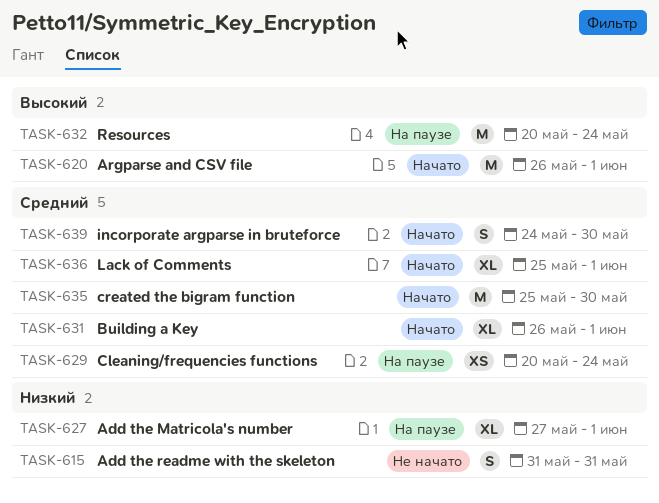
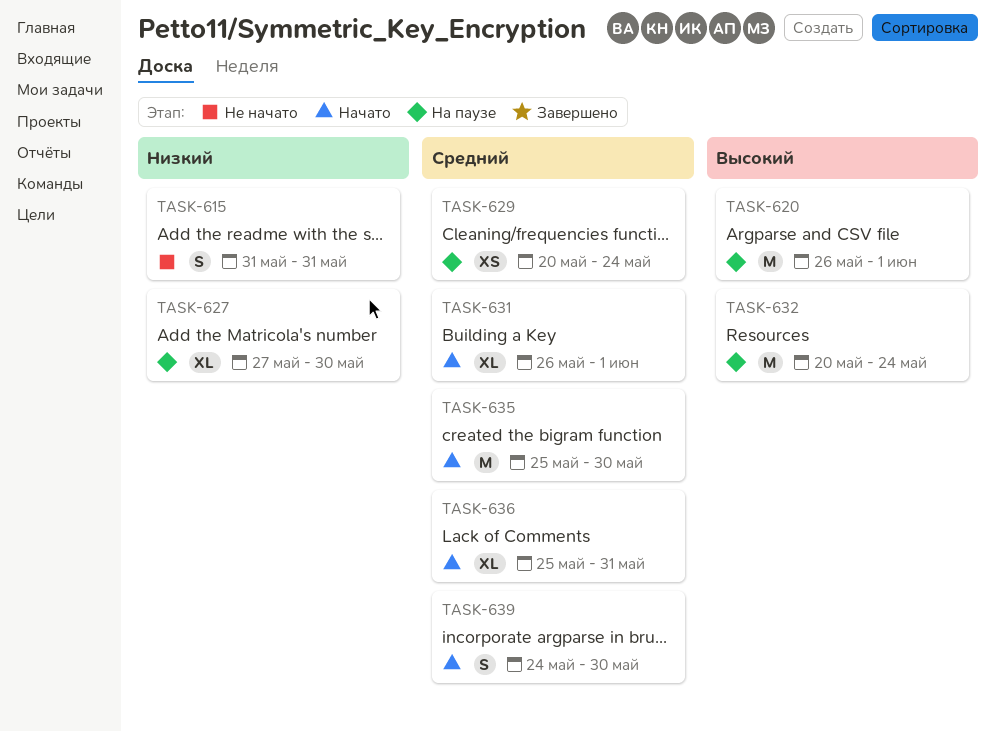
TASK-620, status: Начато -> На паузе
TASK-627, due: Jun 1 -> May 30
TASK-636, due: Jun 1 -> May 31

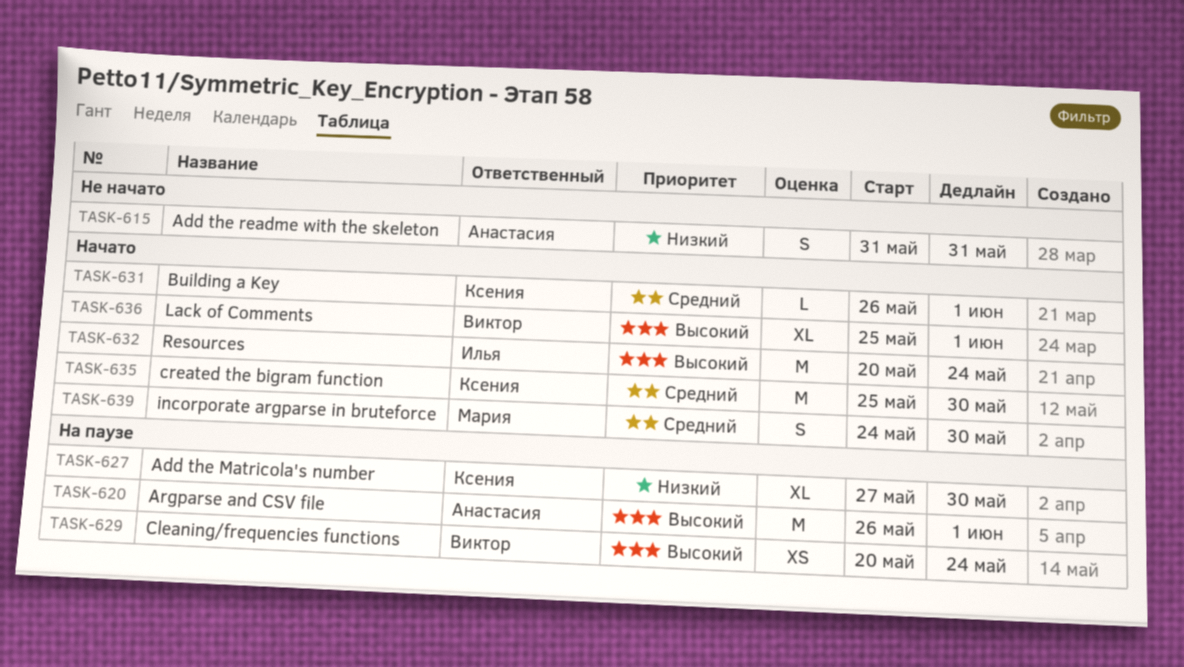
TASK-629, priority: Средний -> Высокий
TASK-631, estimate: XL -> L
TASK-632, status: На паузе -> Начато
TASK-636, priority: Средний -> Высокий
TASK-636, due: May 31 -> Jun 1

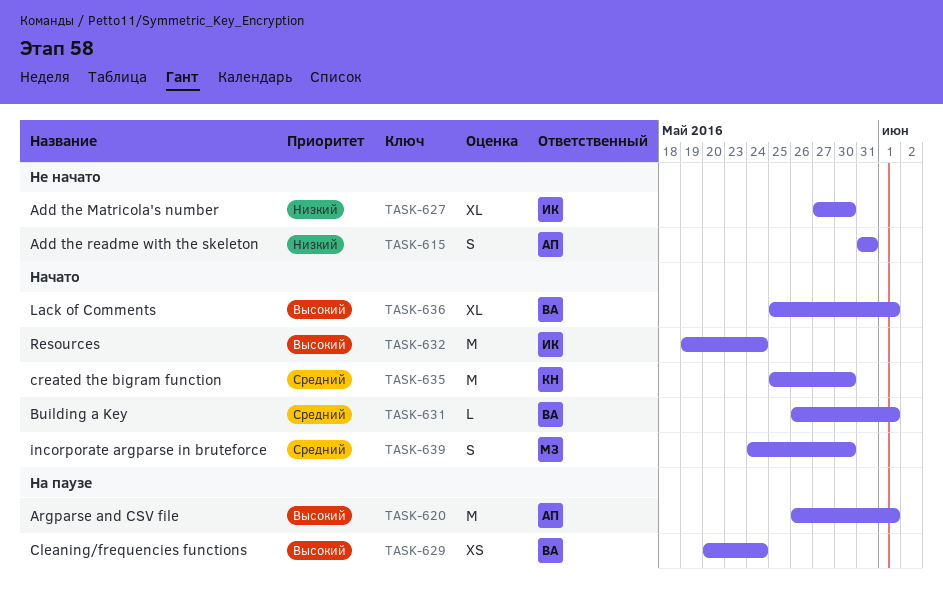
TASK-627, status: На паузе -> Не начато
TASK-627, owner: Ксения -> Илья
TASK-631, owner: Ксения -> Виктор
TASK-632, start: May 20 -> May 19

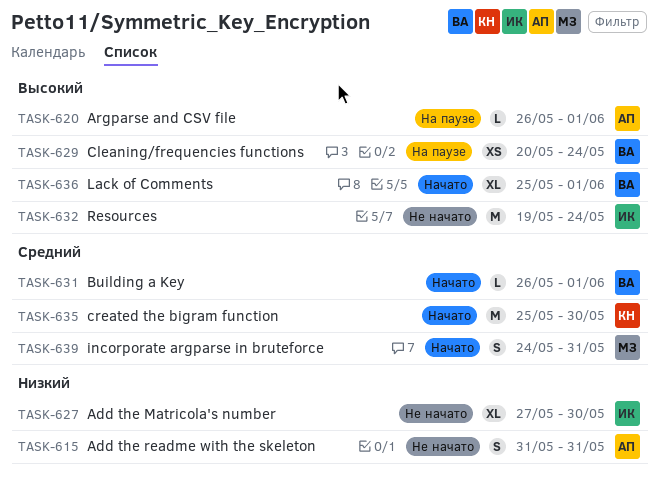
TASK-620, estimate: M -> L
TASK-632, status: Начато -> Не начато
TASK-639, due: May 30 -> May 31

